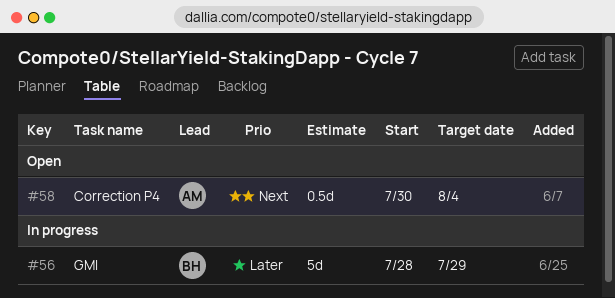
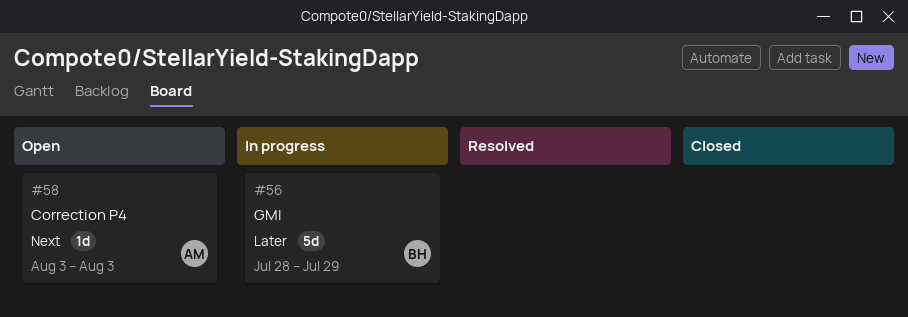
#58, estimate: 0.5d -> 1d
#58, start: Jul 30 -> Aug 3
#58, due: Aug 4 -> Aug 3

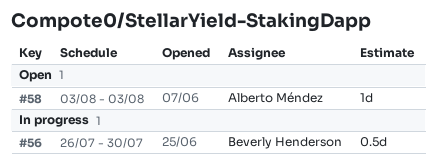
#56, estimate: 5d -> 0.5d
#56, start: Jul 28 -> Jul 26
#56, due: Jul 29 -> Jul 30

